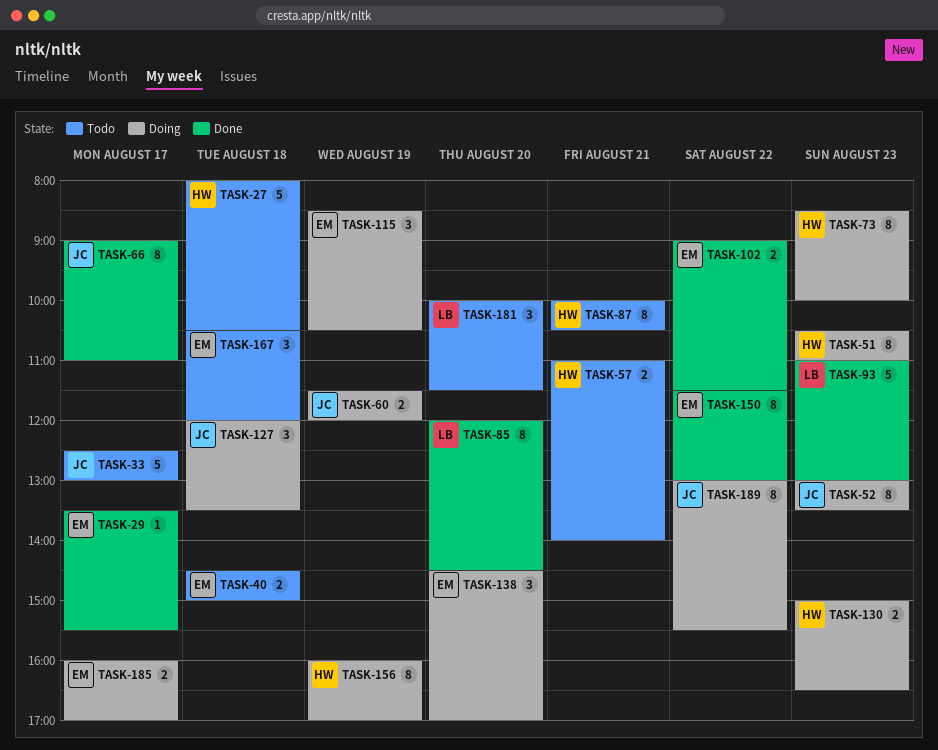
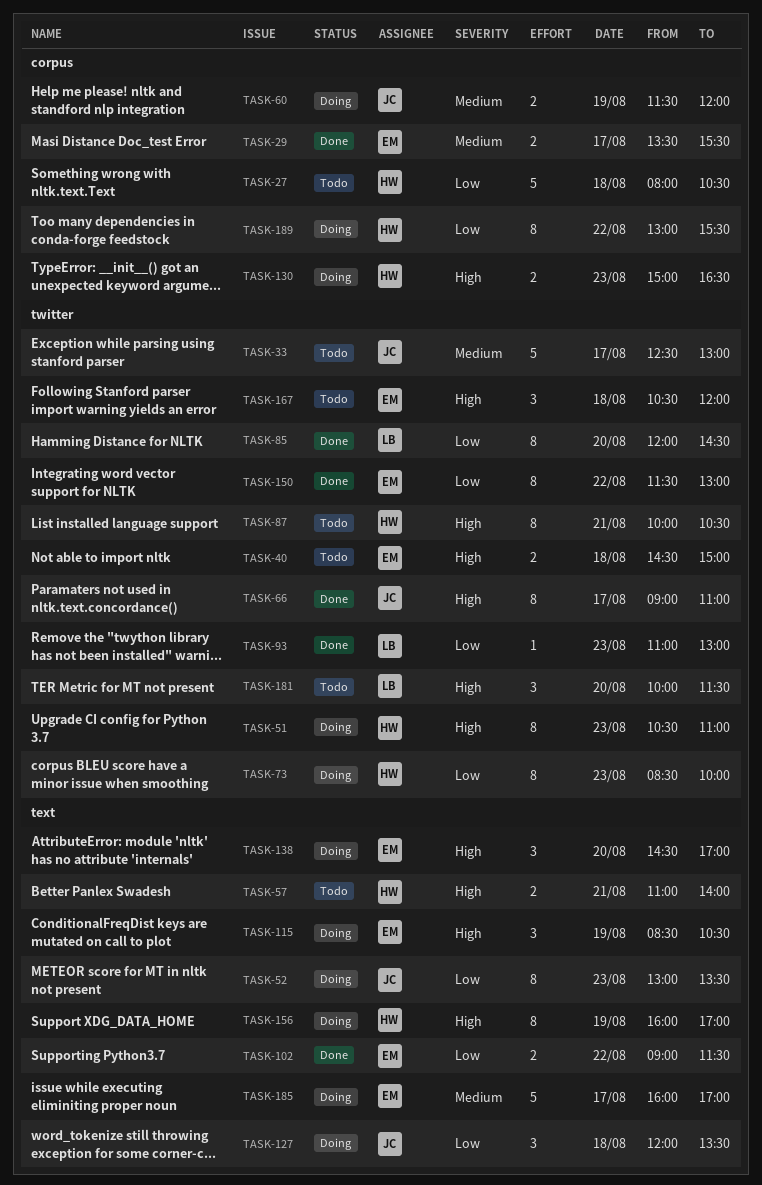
TASK-29, estimate: 1 -> 2
TASK-93, estimate: 5 -> 1
TASK-185, estimate: 2 -> 5
TASK-189, owner: JC -> HW

